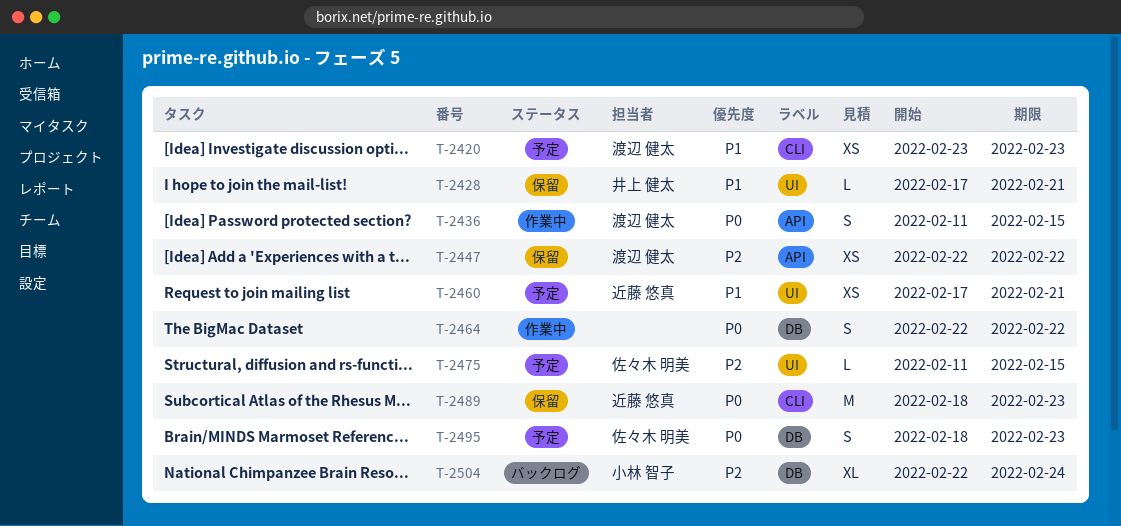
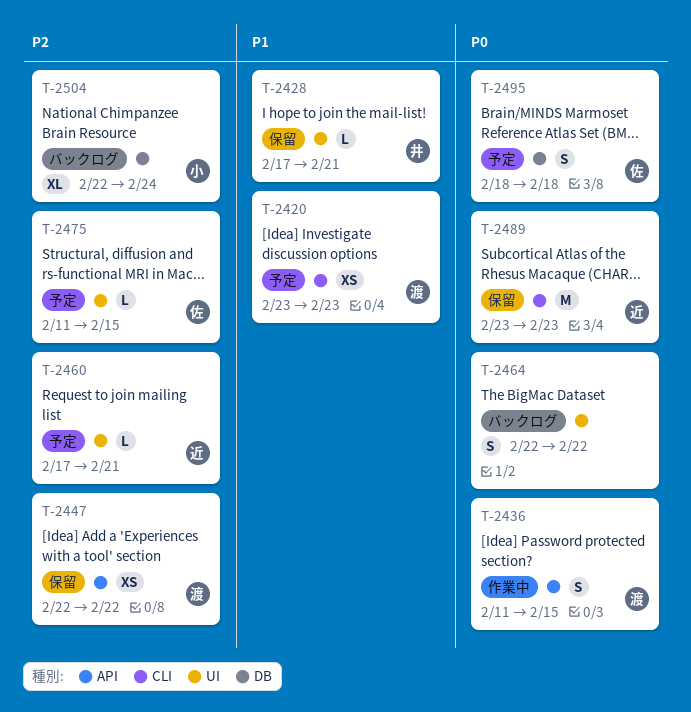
T-2460, priority: P1 -> P2
T-2460, estimate: XS -> L
T-2464, status: 作業中 -> バックログ
T-2464, label: DB -> UI
T-2489, start: Feb 18 -> Feb 23
T-2495, due: Feb 23 -> Feb 18

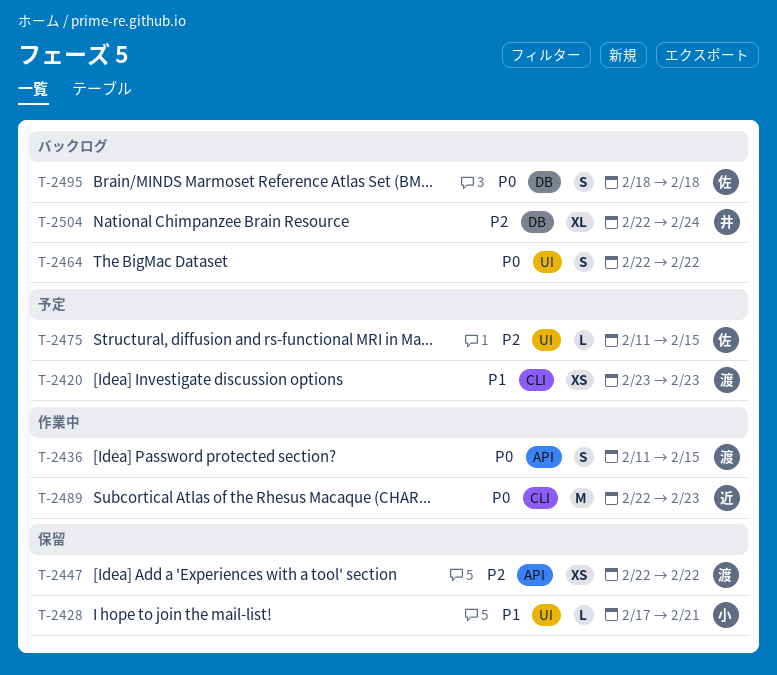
T-2428, owner: 井 -> 小
T-2460: present -> none
T-2489, status: 保留 -> 作業中
T-2489, start: Feb 23 -> Feb 22
T-2495, status: 予定 -> バックログ
T-2504, owner: 小 -> 井

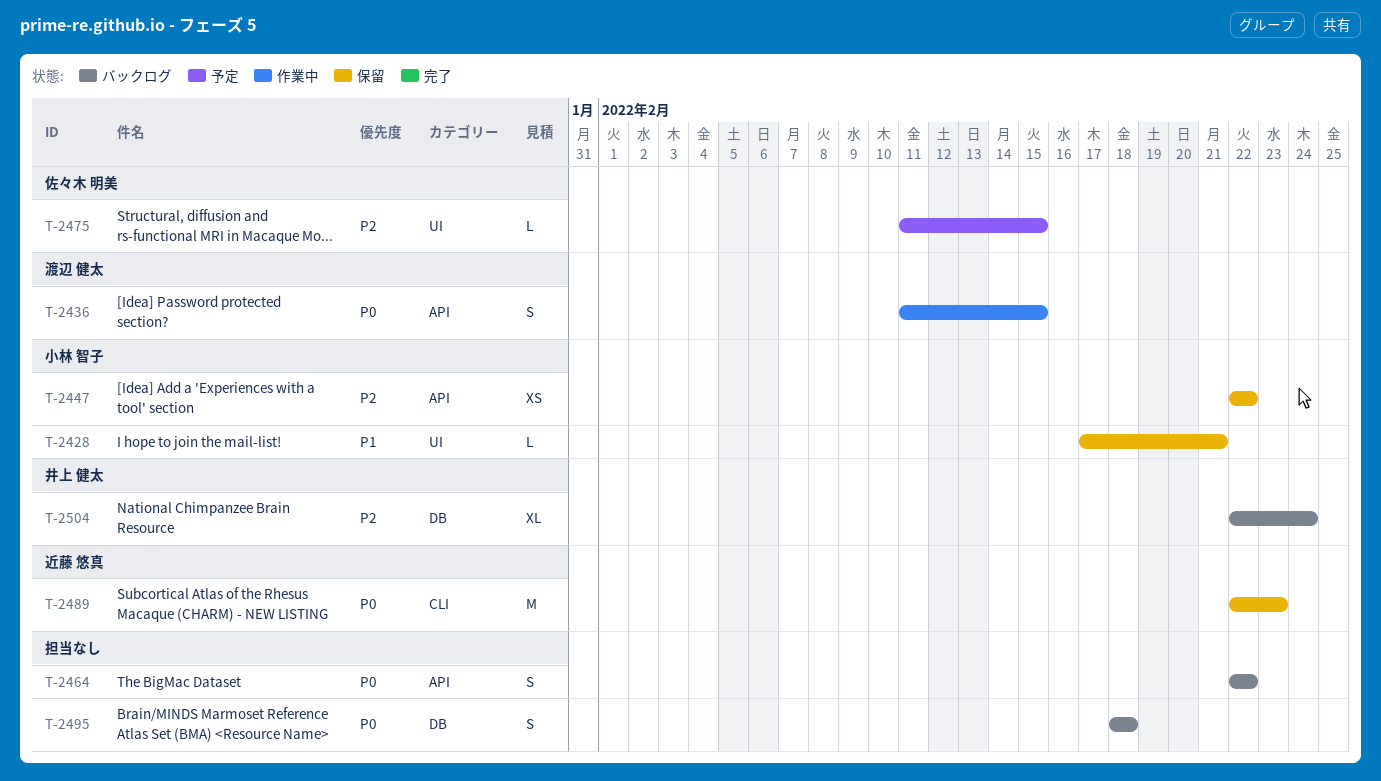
T-2420: present -> none
T-2447, owner: 渡辺 健太 -> 小林 智子
T-2464, label: UI -> API
T-2489, status: 作業中 -> 保留
T-2495, owner: 佐々木 明美 -> none

